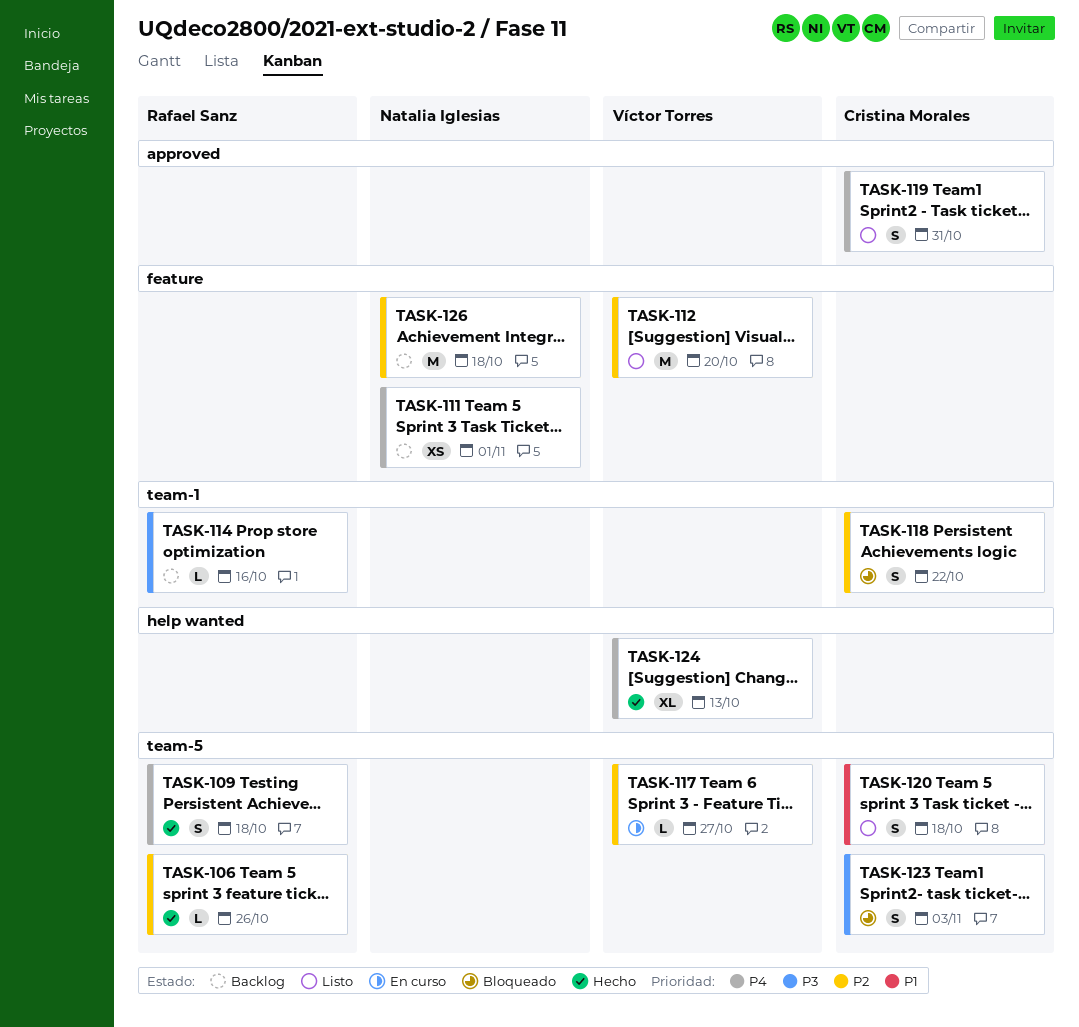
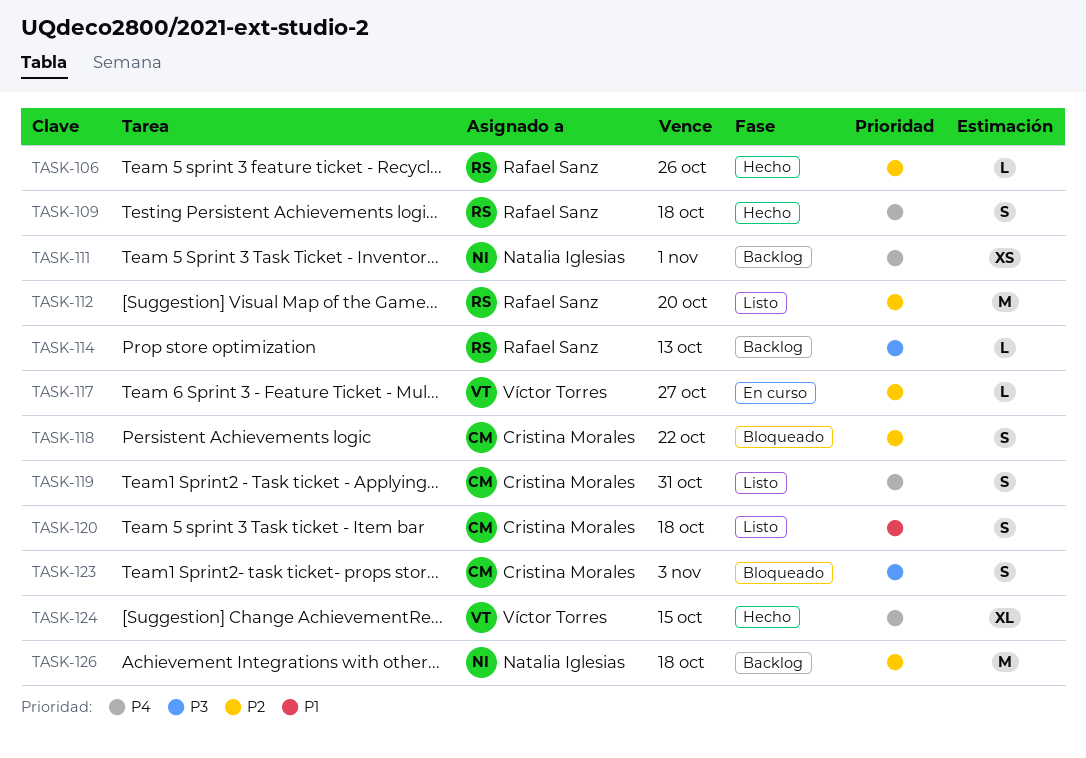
TASK-112, owner: Víctor Torres -> Rafael Sanz
TASK-114, due: Oct 16 -> Oct 13
TASK-124, due: Oct 13 -> Oct 15

